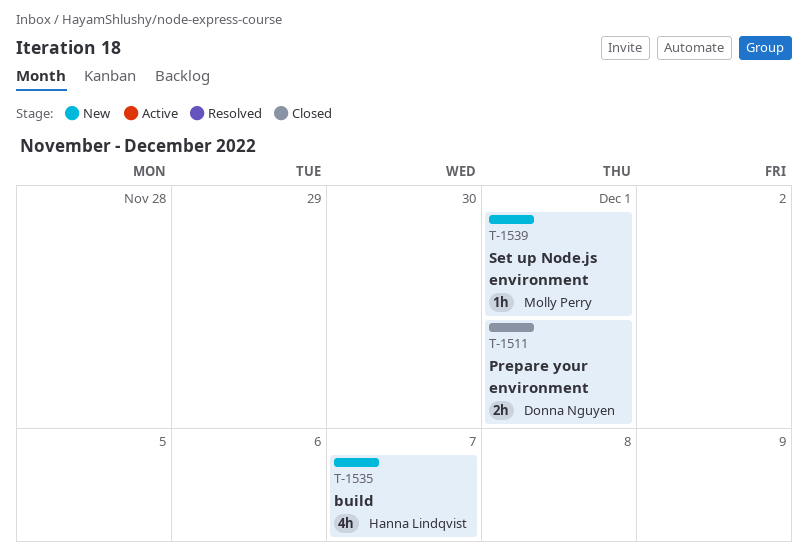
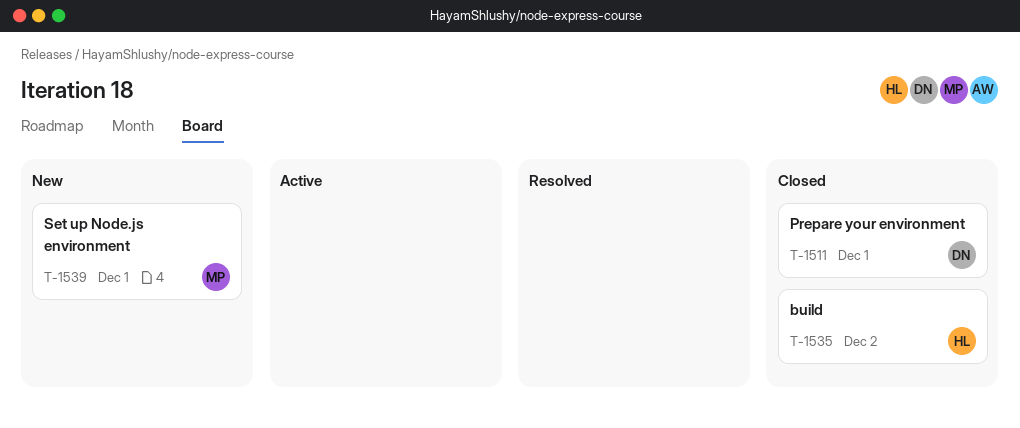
T-1535, status: New -> Closed
T-1535, due: Dec 7 -> Dec 2

